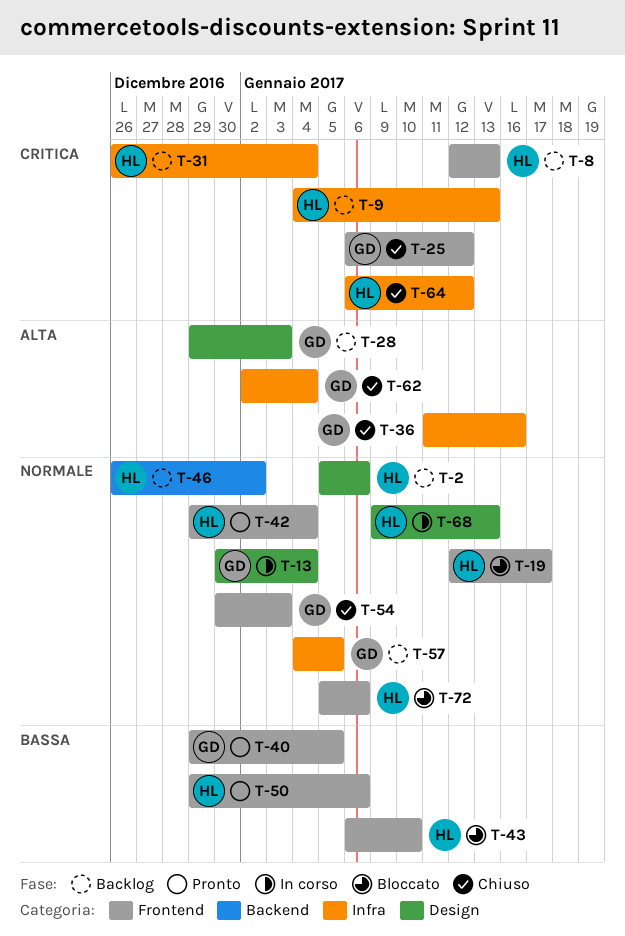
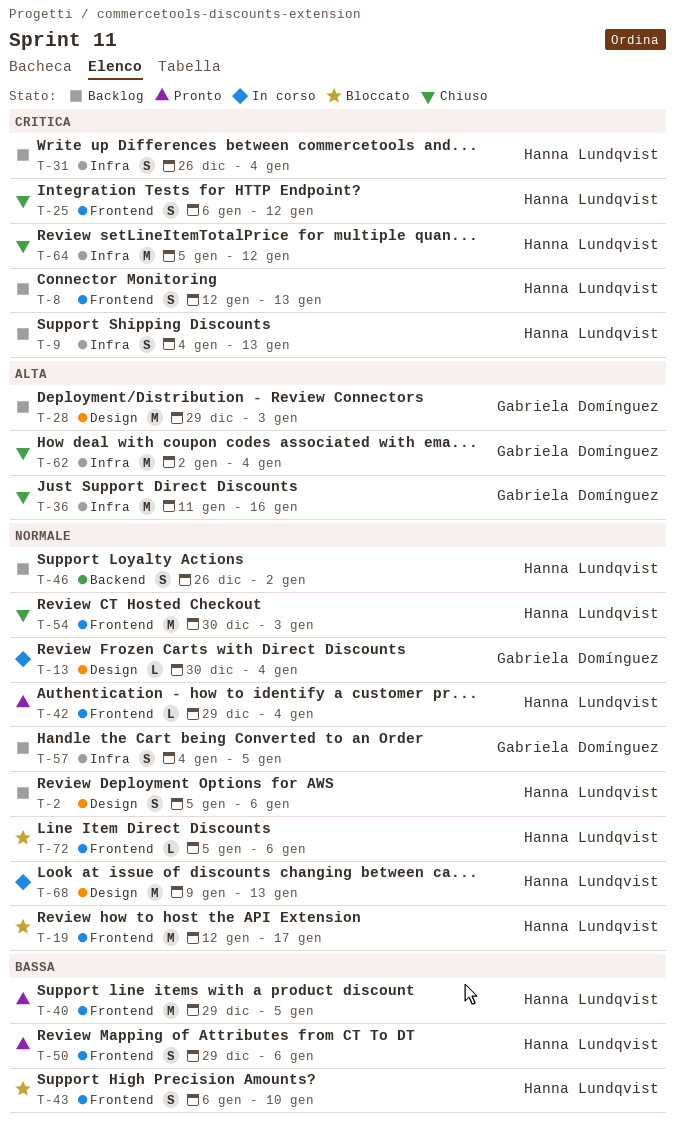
T-25, owner: Gabriela Domínguez -> Hanna Lundqvist
T-40, owner: Gabriela Domínguez -> Hanna Lundqvist
T-54, owner: Gabriela Domínguez -> Hanna Lundqvist
T-64, start: Jan 6 -> Jan 5

